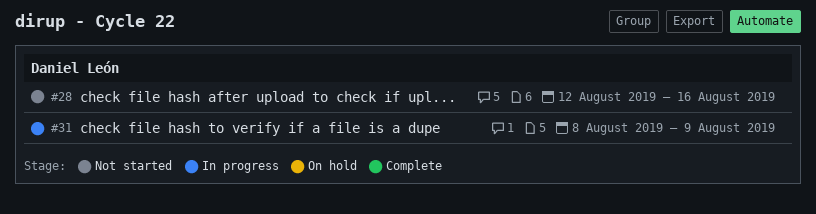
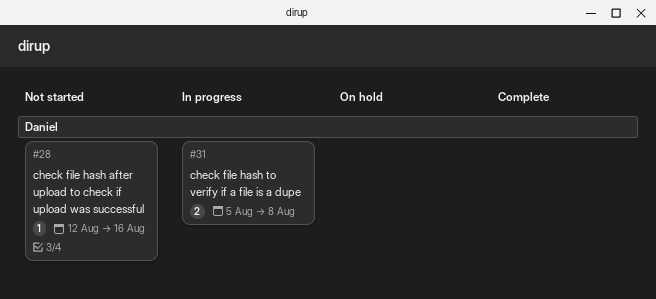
#31, start: Aug 8 -> Aug 5
#31, due: Aug 9 -> Aug 8

